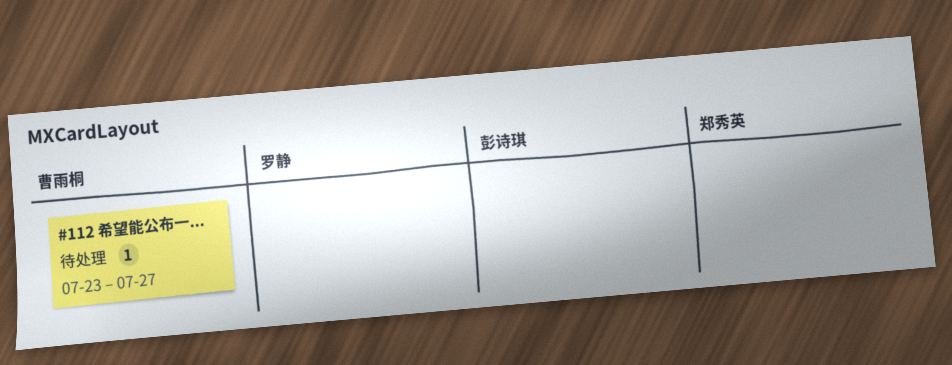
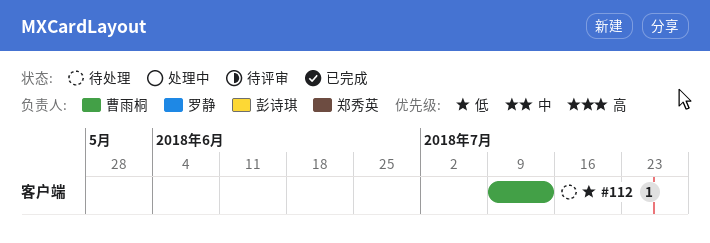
#112, start: Jul 23 -> Jul 9
#112, due: Jul 27 -> Jul 13

